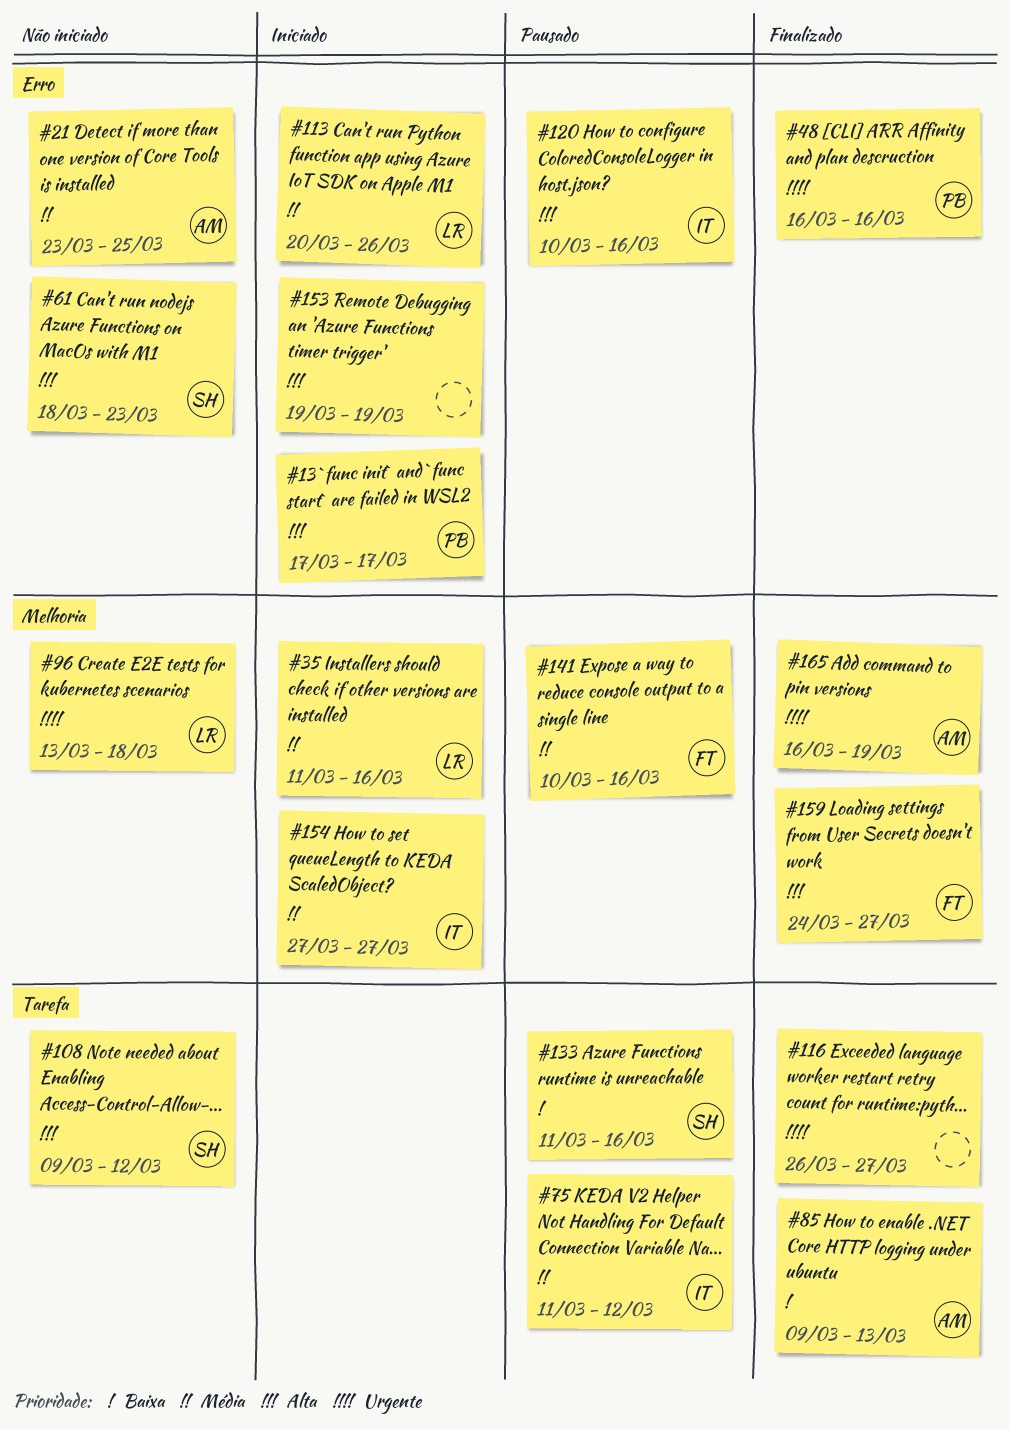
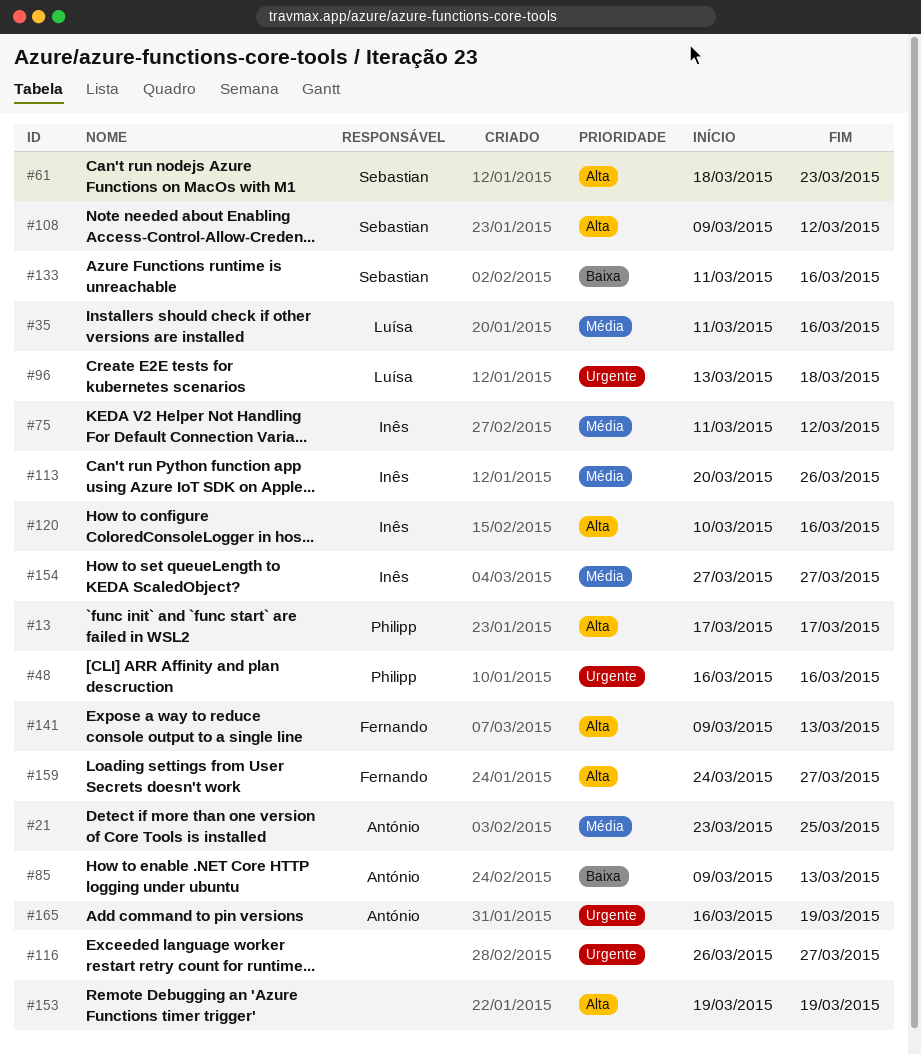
#113, owner: Luísa -> Inês
#141, priority: Média -> Alta
#141, start: Mar 10 -> Mar 9
#141, due: Mar 16 -> Mar 13

